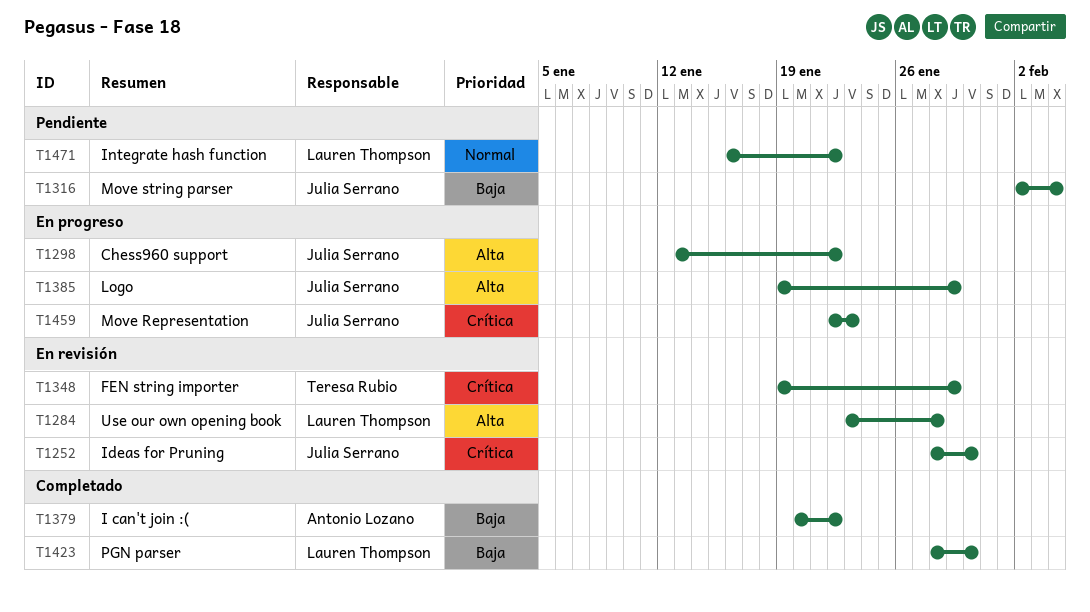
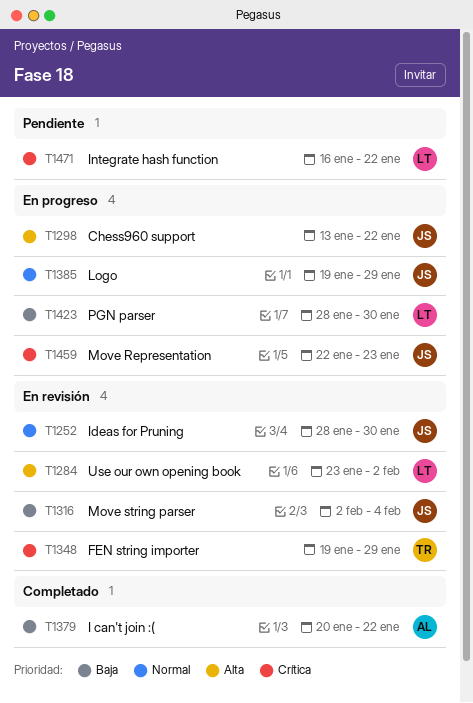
T1252, priority: Crítica -> Normal
T1284, due: Jan 28 -> Feb 2
T1316, status: Pendiente -> En revisión
T1385, priority: Alta -> Normal
T1423, status: Completado -> En progreso
T1471, priority: Normal -> Crítica

